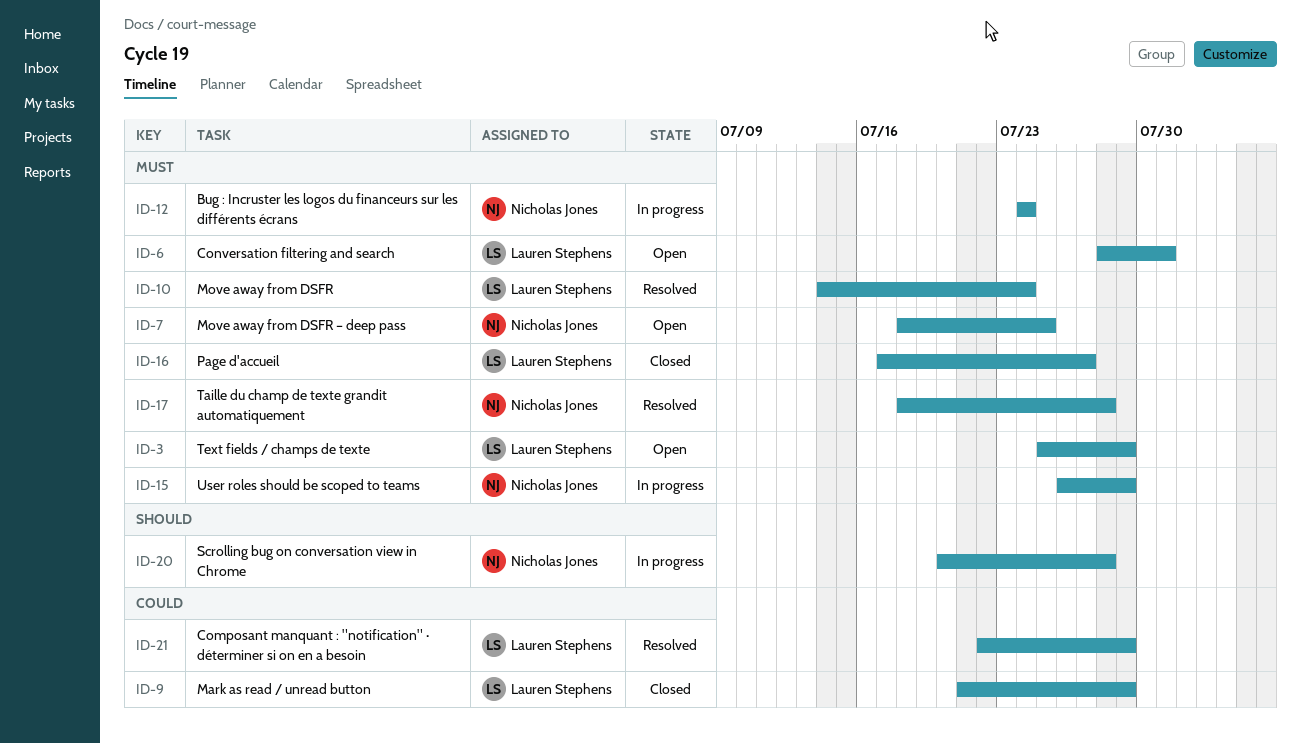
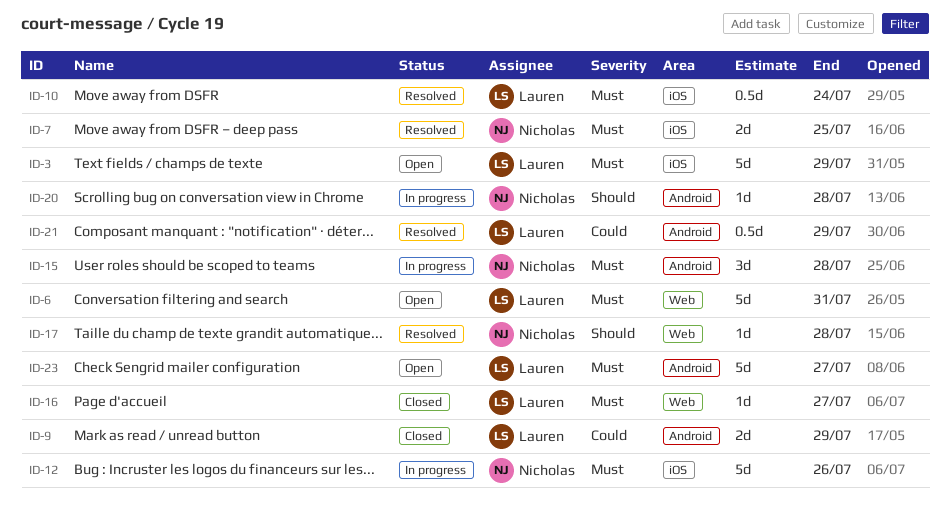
ID-7, status: Open -> Resolved
ID-12, due: Jul 24 -> Jul 26
ID-15, due: Jul 29 -> Jul 28
ID-17, priority: Must -> Should
ID-23: none -> present

